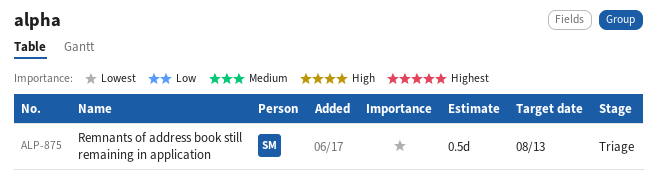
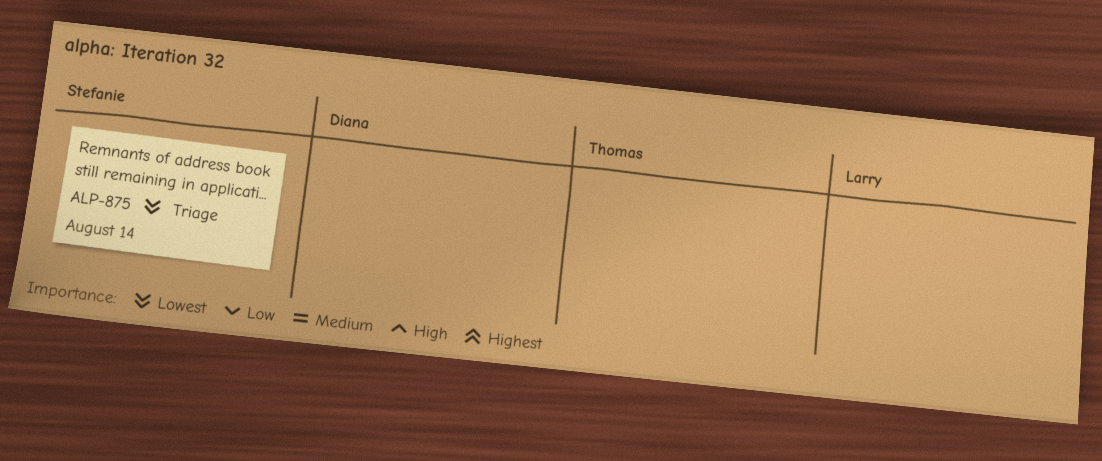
ALP-875, due: Aug 13 -> Aug 14

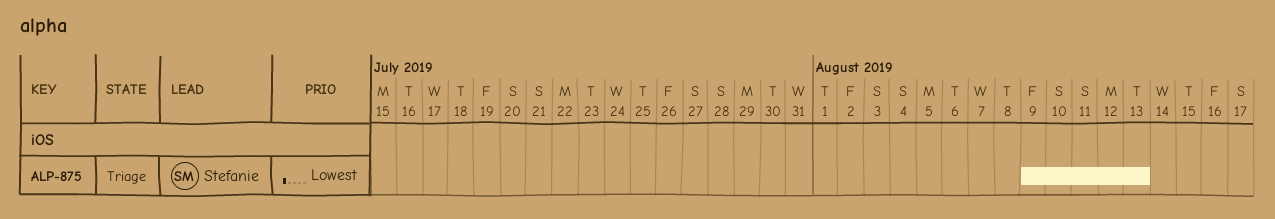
ALP-875, due: Aug 14 -> Aug 13

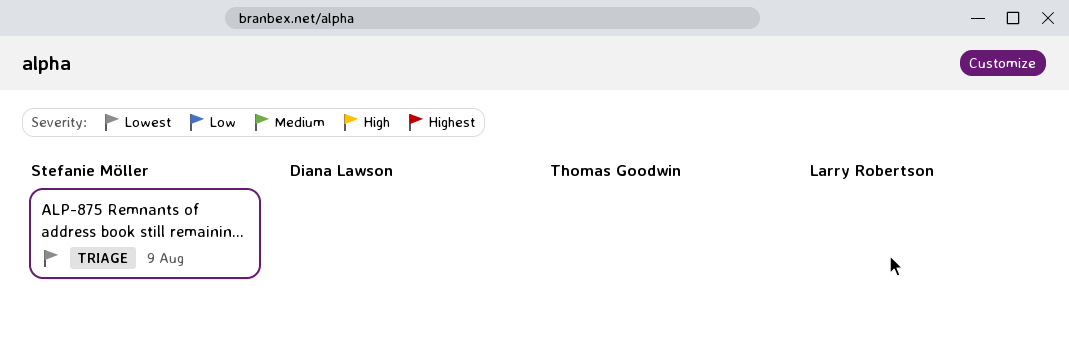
ALP-875, due: Aug 13 -> Aug 9

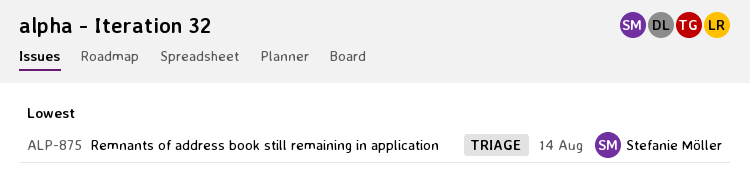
ALP-875, due: Aug 9 -> Aug 14

